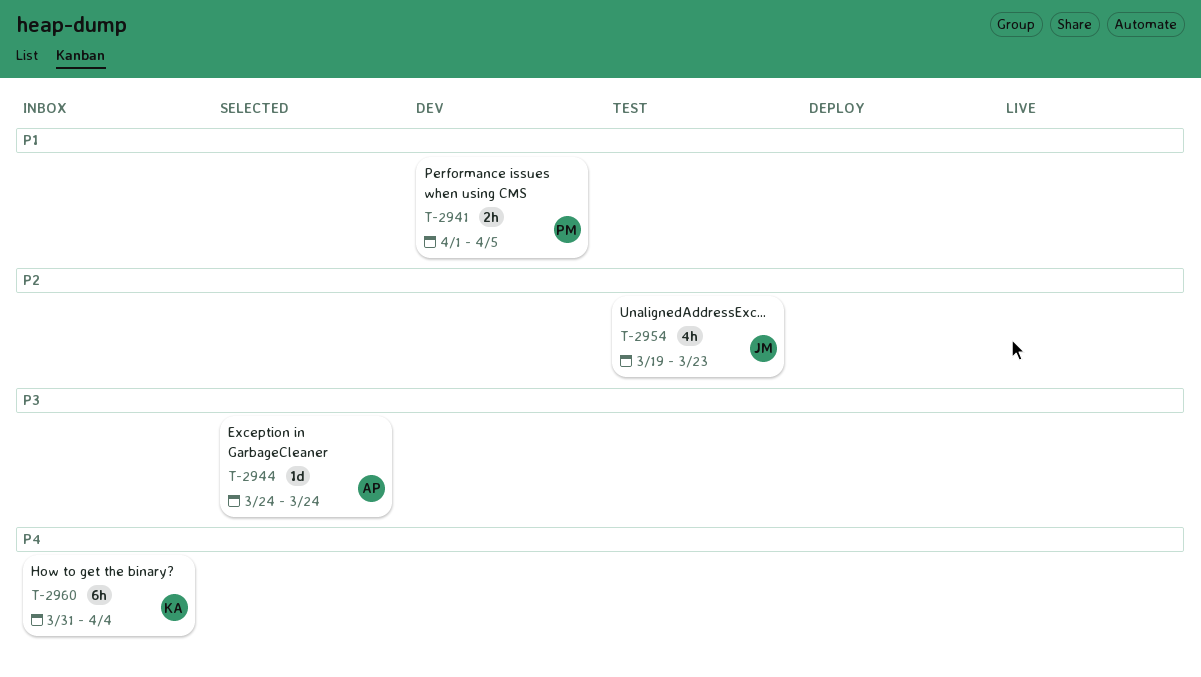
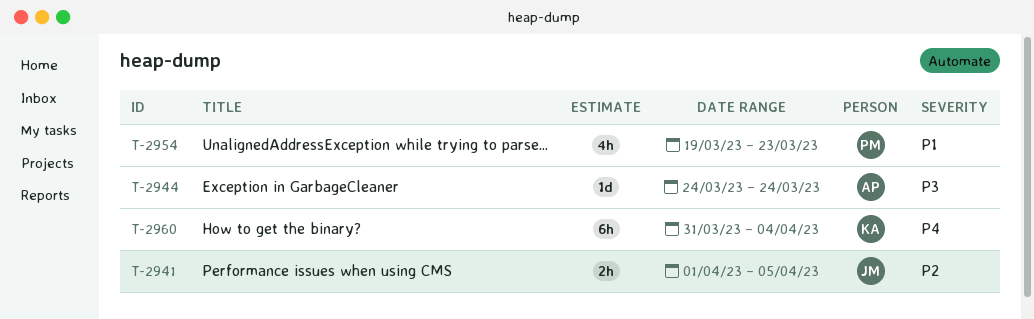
T-2941, owner: PM -> JM
T-2941, priority: P1 -> P2
T-2954, owner: JM -> PM
T-2954, priority: P2 -> P1

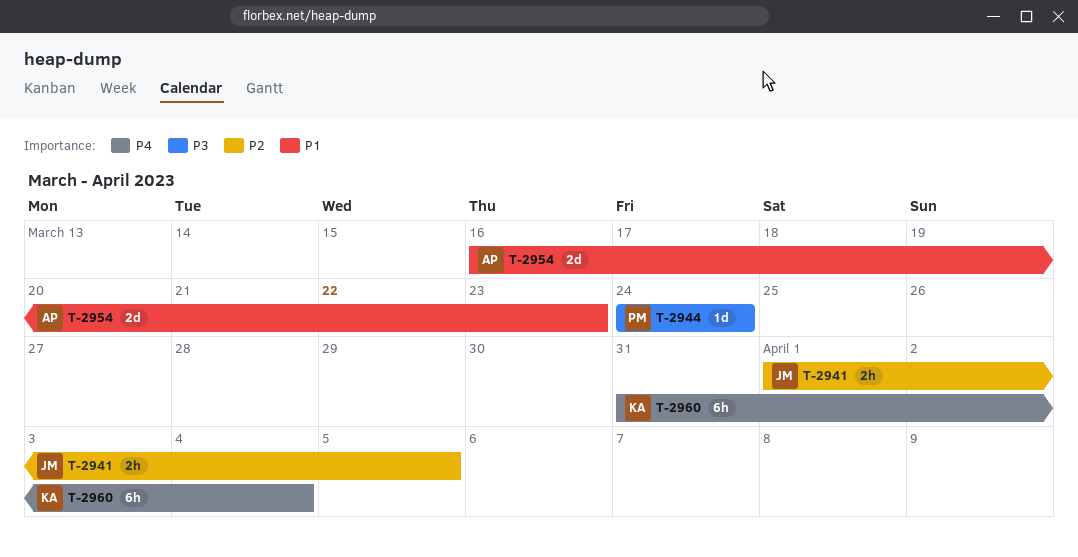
T-2944, owner: AP -> PM
T-2954, owner: PM -> AP
T-2954, estimate: 4h -> 2d
T-2954, start: Mar 19 -> Mar 16

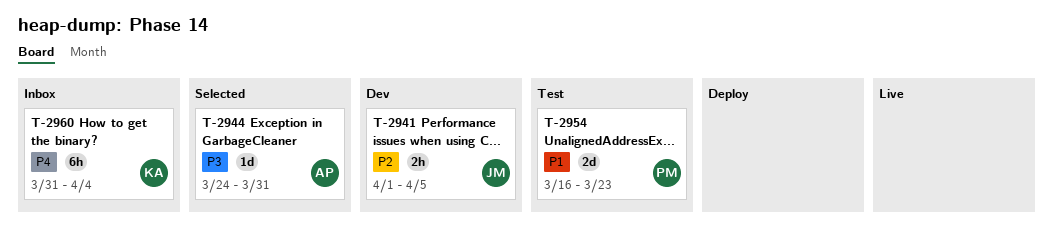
T-2944, owner: PM -> AP
T-2944, due: Mar 24 -> Mar 31
T-2954, owner: AP -> PM

